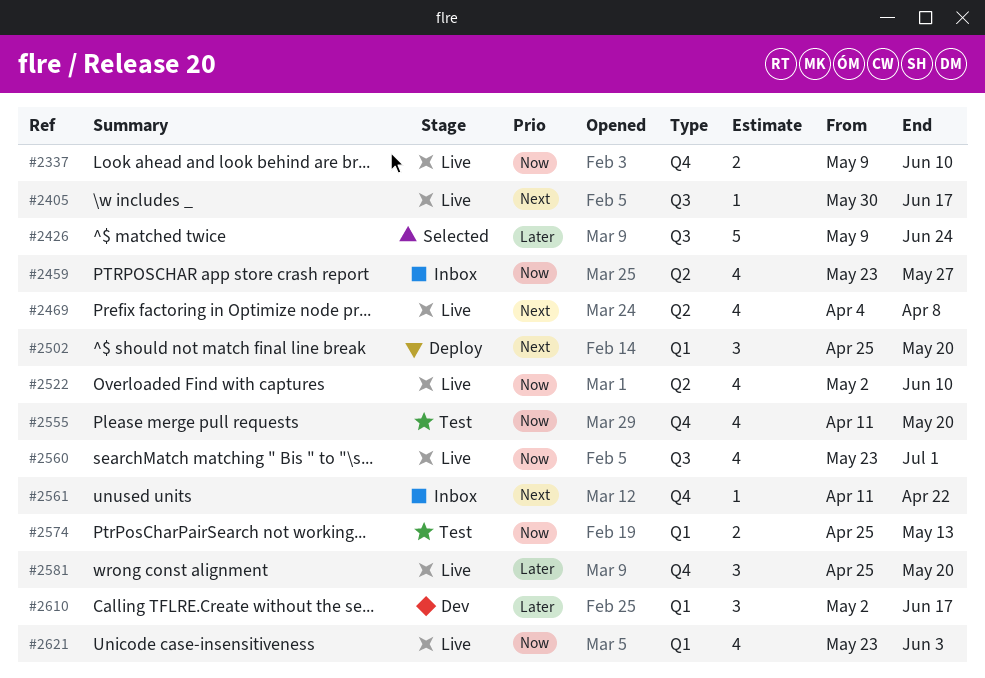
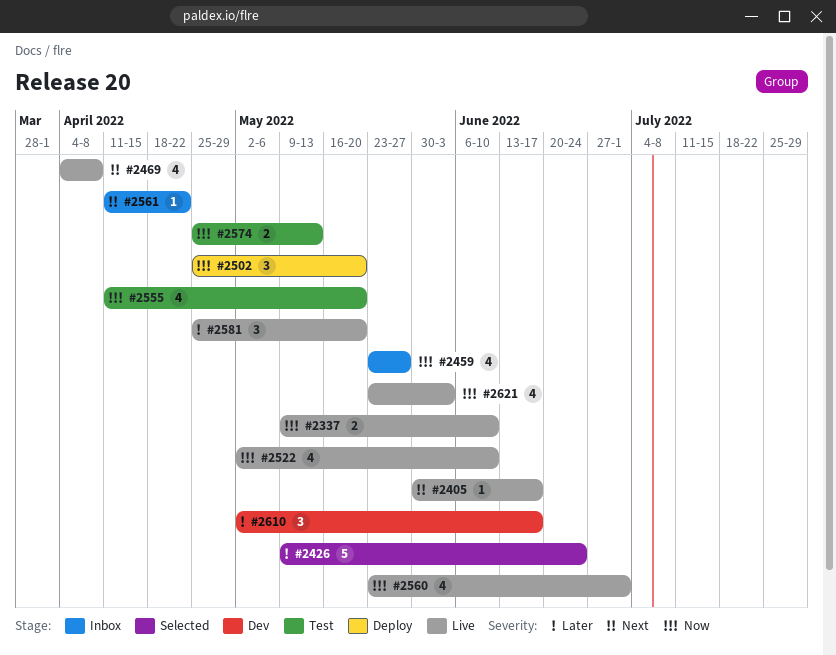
#2502, priority: Next -> Now

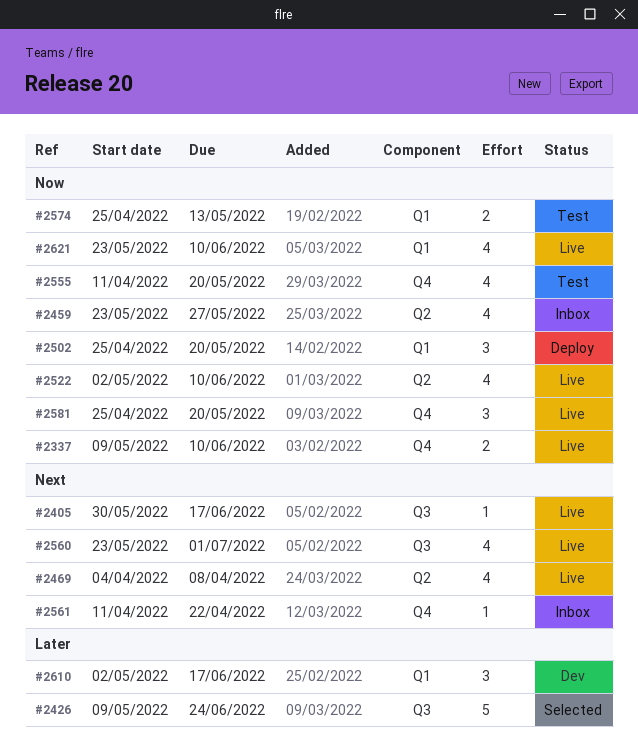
#2560, priority: Now -> Next
#2581, priority: Later -> Now
#2621, due: Jun 3 -> Jun 10

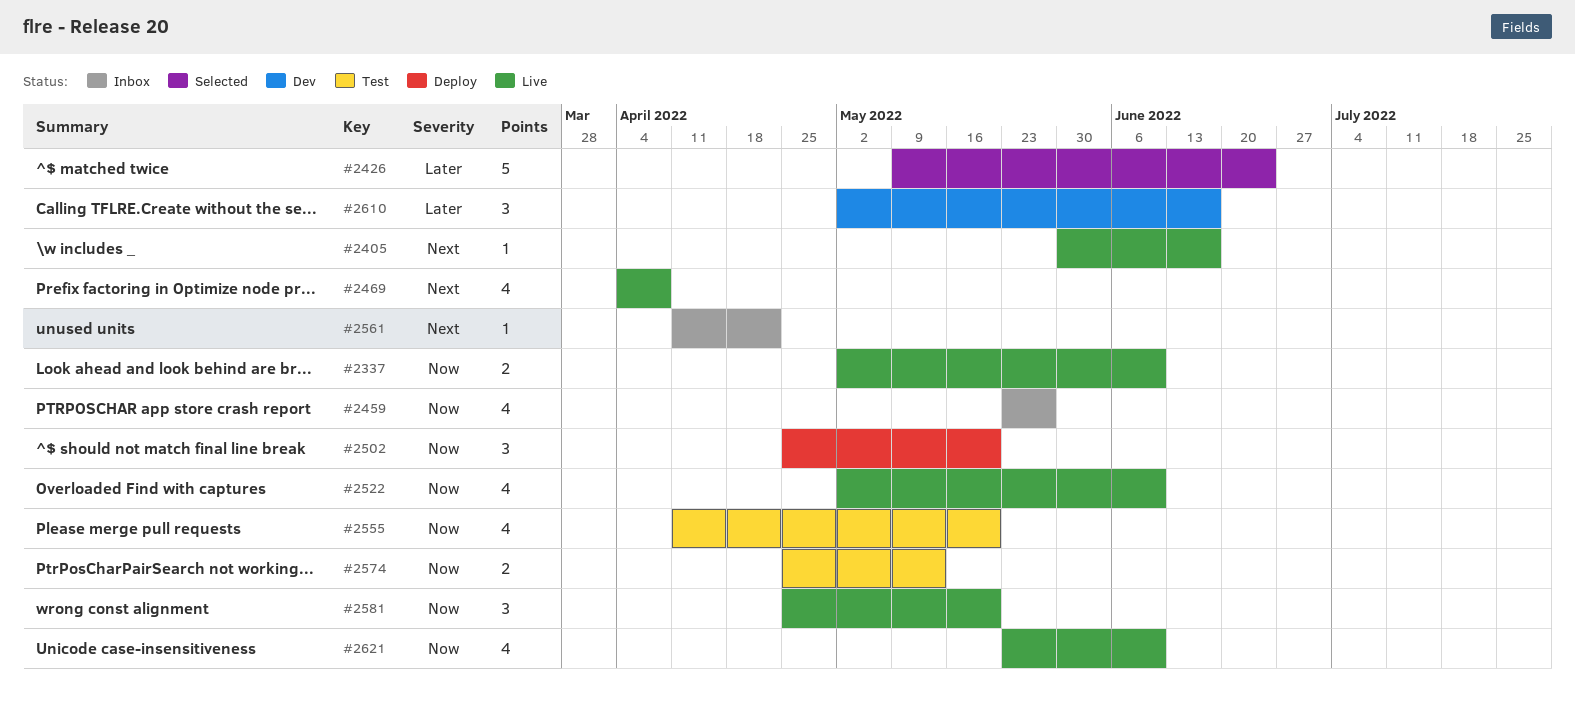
#2337, start: May 9 -> May 2
#2560: present -> none

